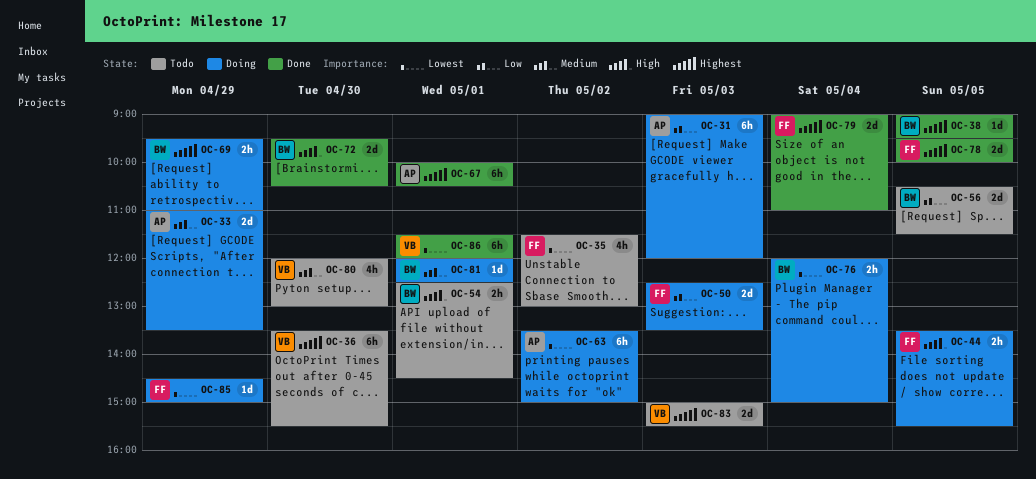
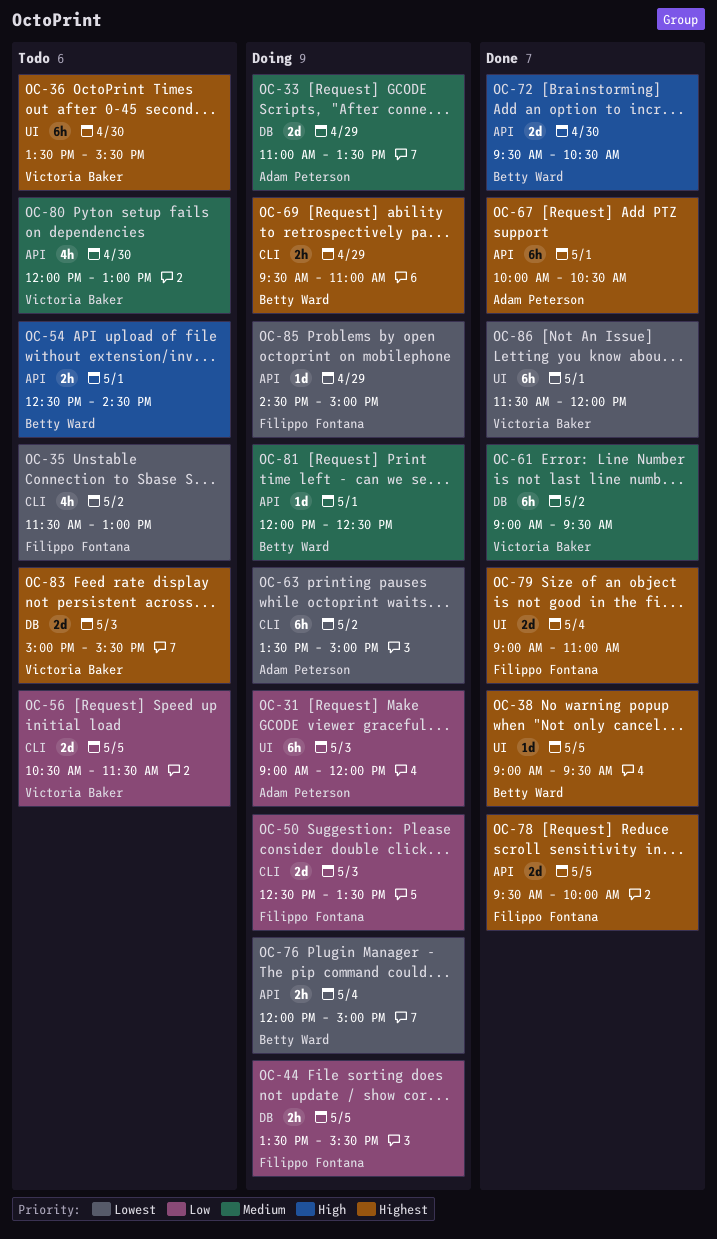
OC-44, priority: High -> Low
OC-56, owner: Betty Ward -> Victoria Baker
OC-61: none -> present

